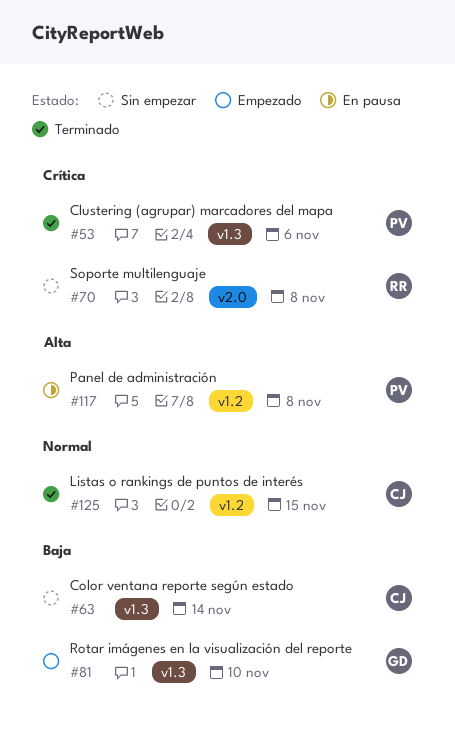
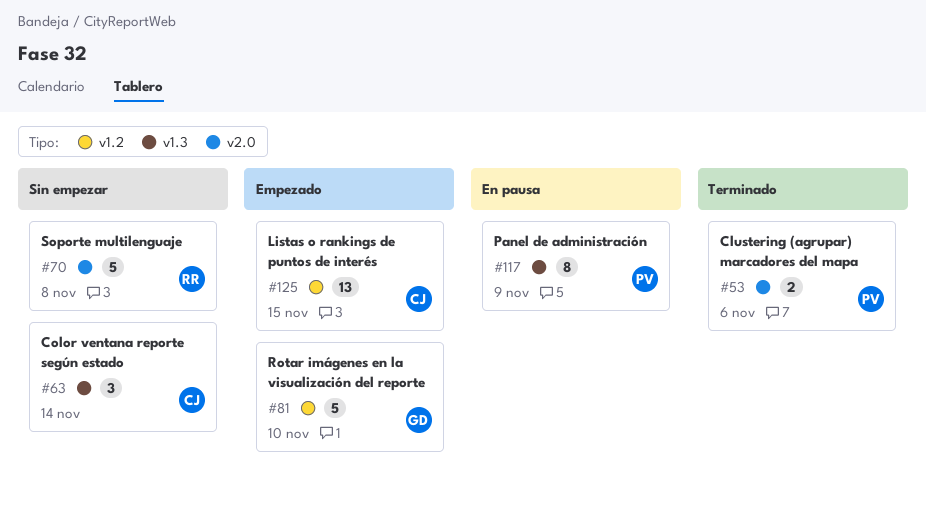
#53, label: v1.3 -> v2.0
#81, label: v1.3 -> v1.2
#117, label: v1.2 -> v1.3
#117, due: Nov 8 -> Nov 9
#125, status: Terminado -> Empezado

